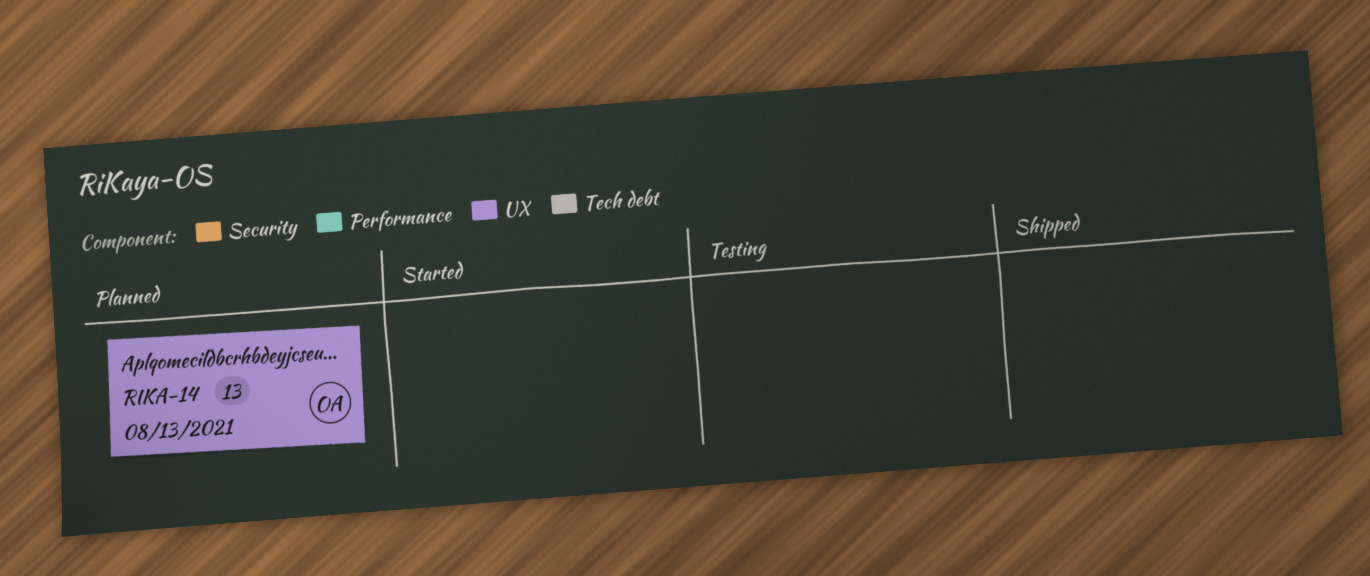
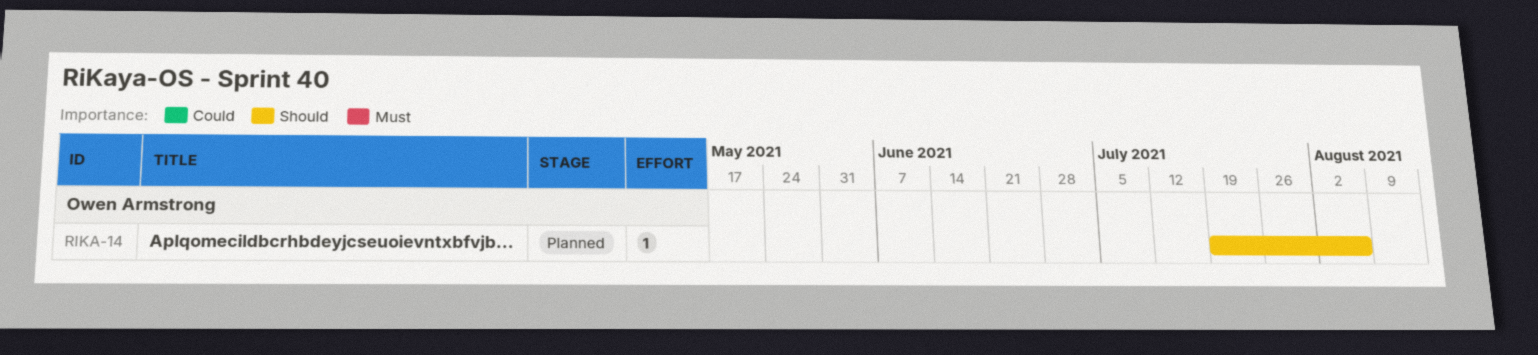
RIKA-14, estimate: 13 -> 1
RIKA-14, due: Aug 13 -> Aug 6

